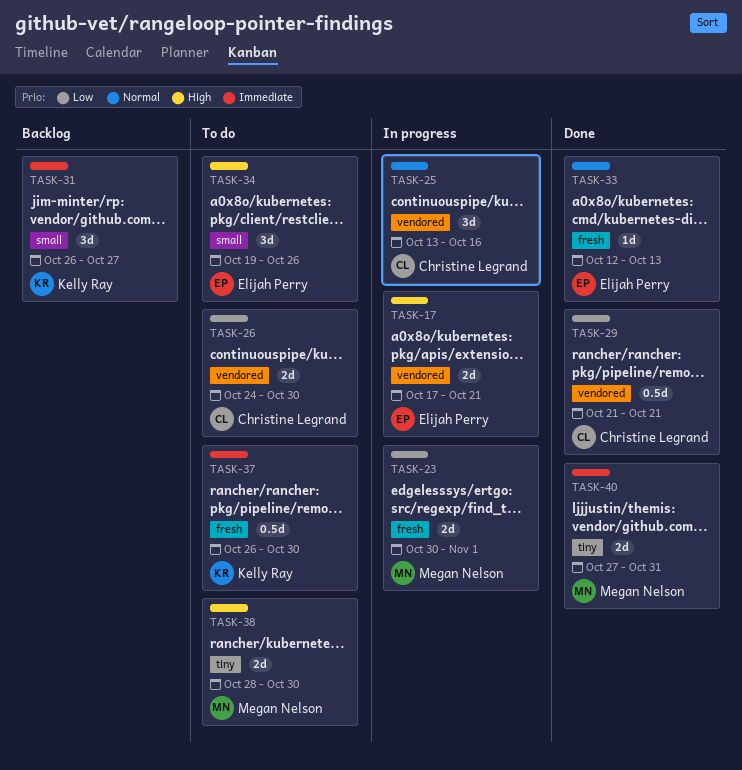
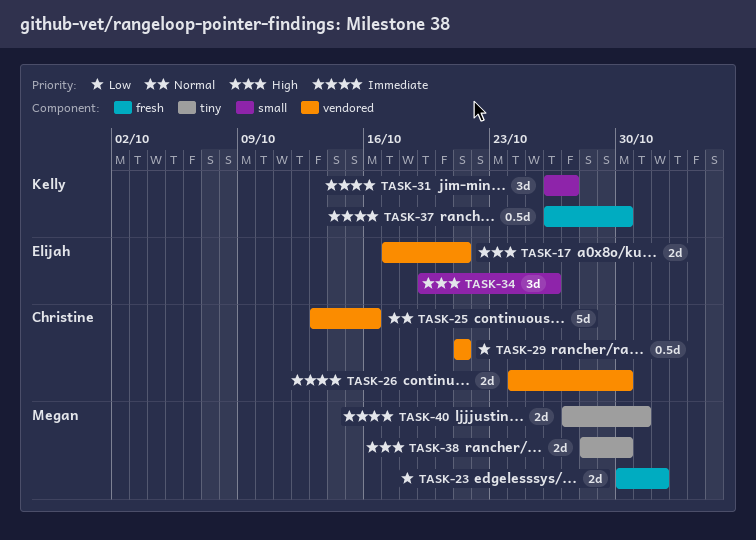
TASK-25, estimate: 3d -> 5d
TASK-26, priority: Low -> Immediate
TASK-33: present -> none

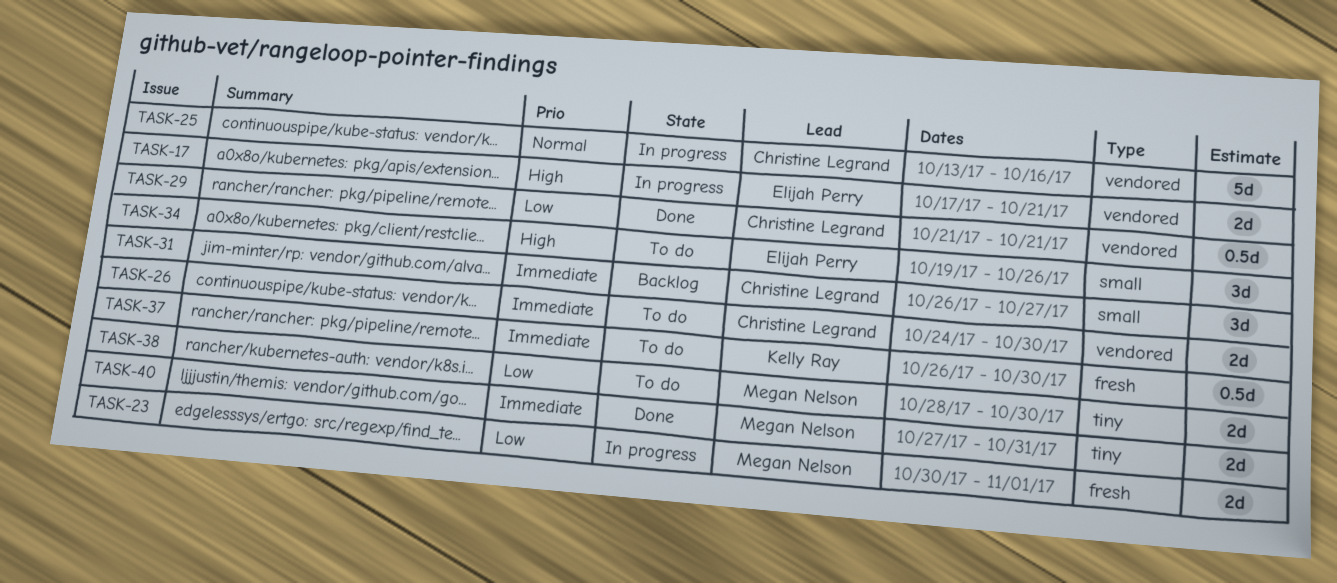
TASK-31, owner: Kelly Ray -> Christine Legrand
TASK-38, priority: High -> Low

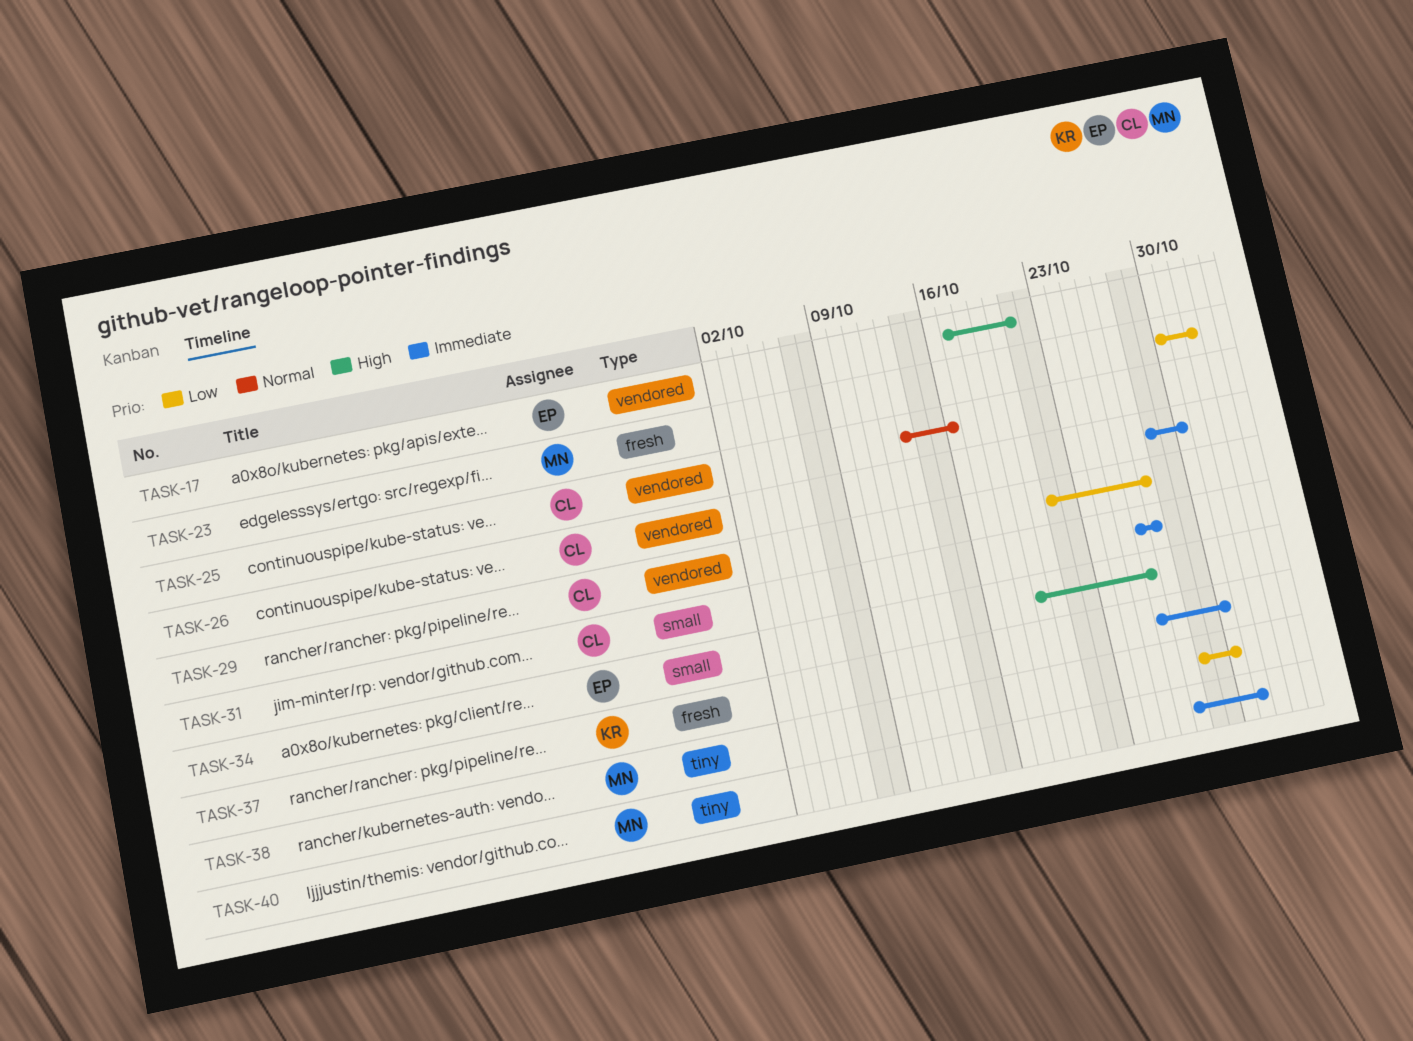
TASK-26, start: Oct 24 -> Oct 28
TASK-29, due: Oct 21 -> Oct 27

